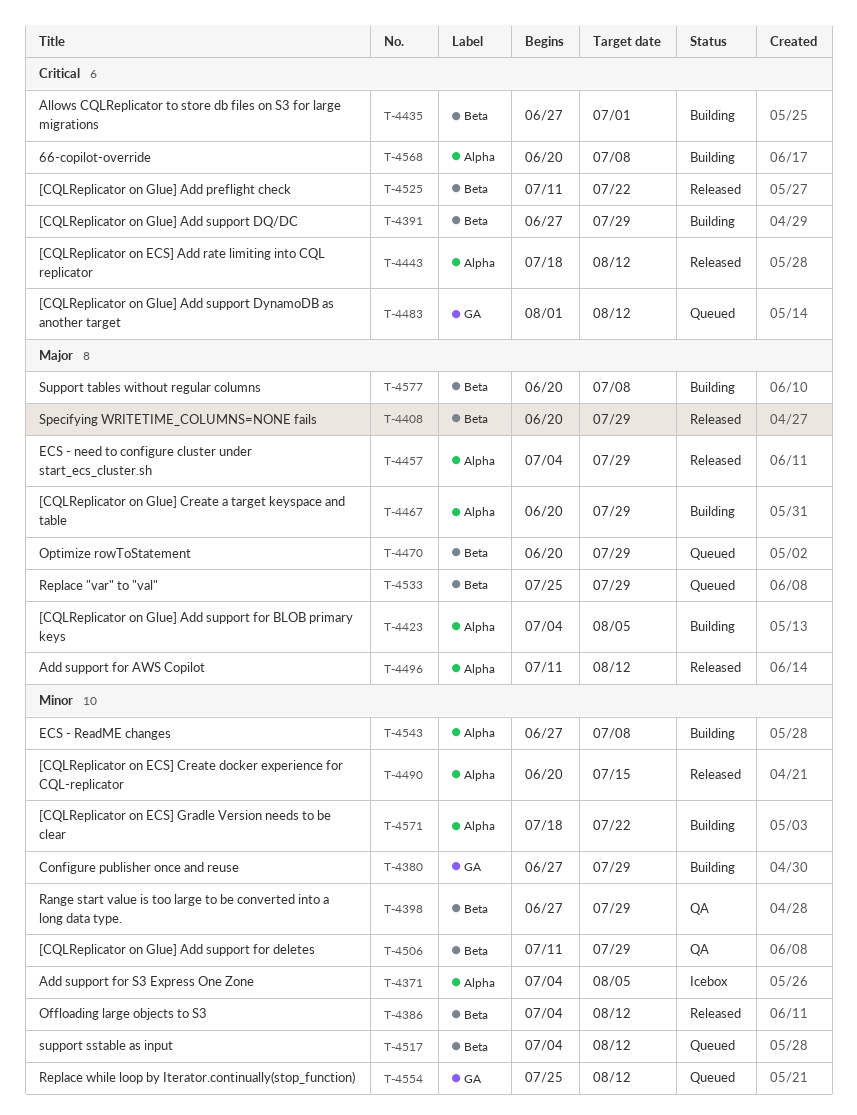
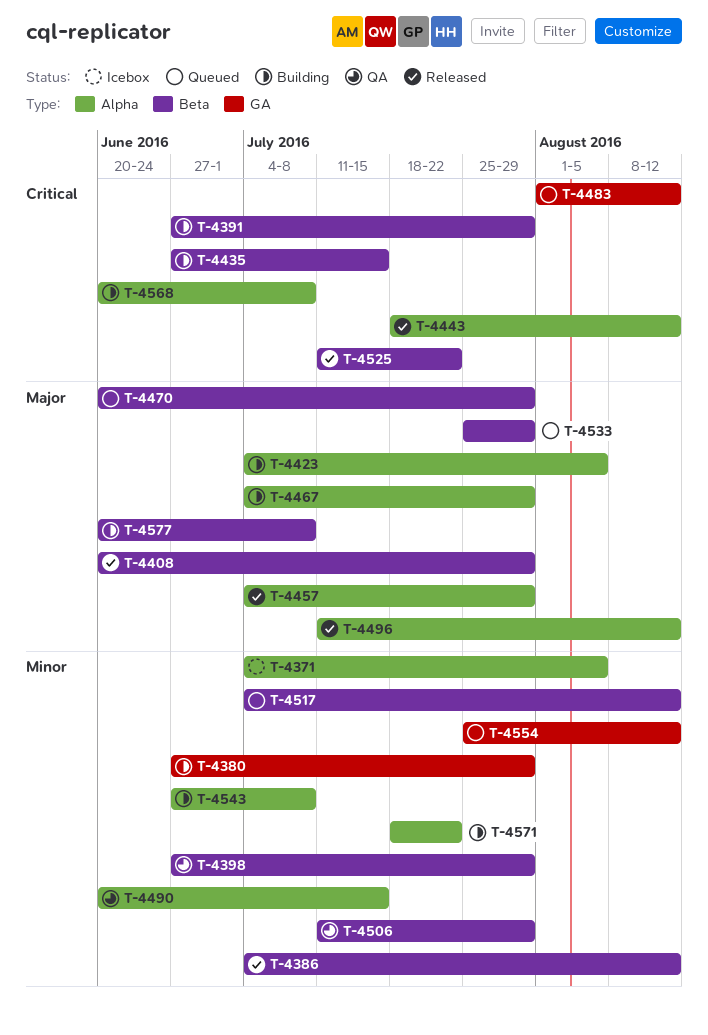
T-4435, due: Jul 1 -> Jul 15
T-4467, start: Jun 20 -> Jul 4
T-4490, status: Released -> QA

